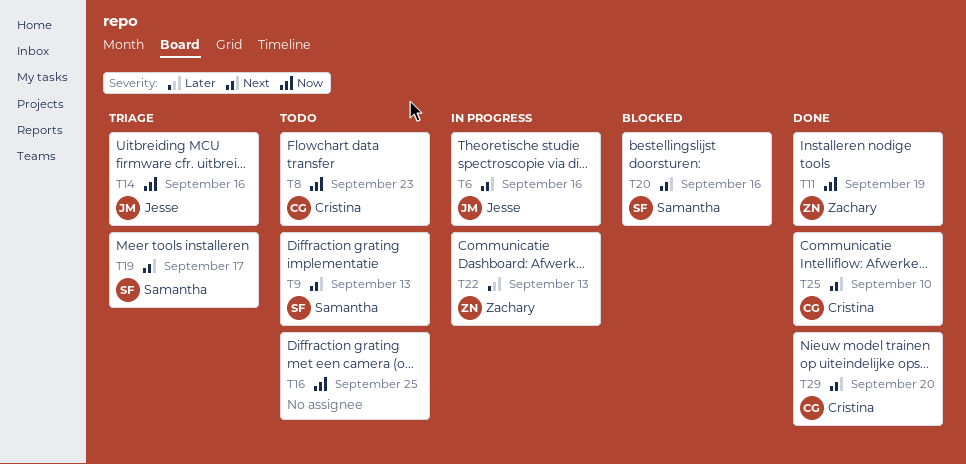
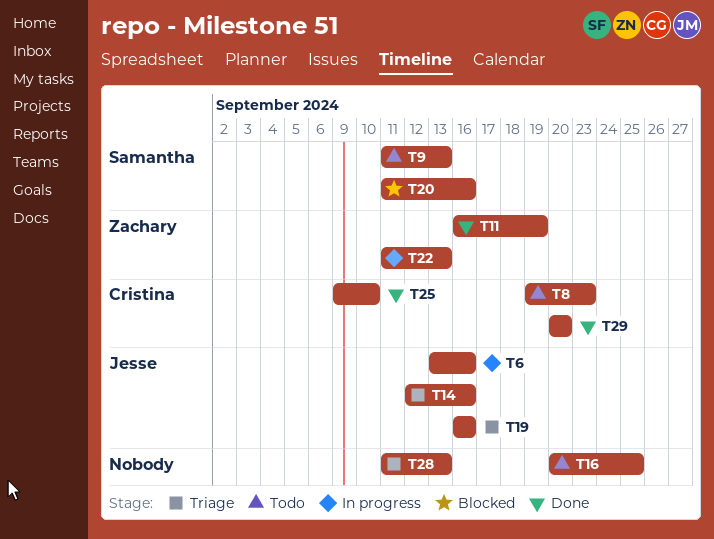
T19, owner: Samantha -> Jesse
T19, due: Sep 17 -> Sep 16
T28: none -> present

